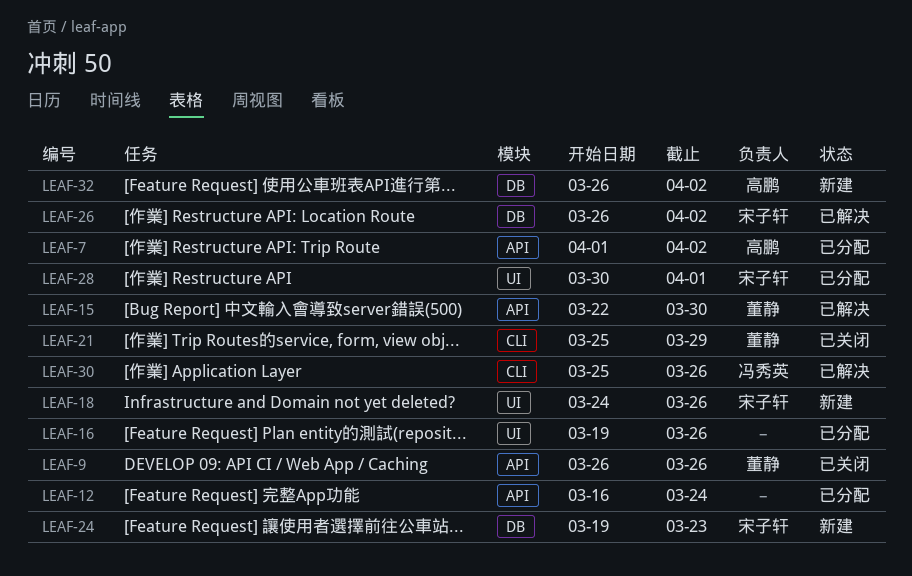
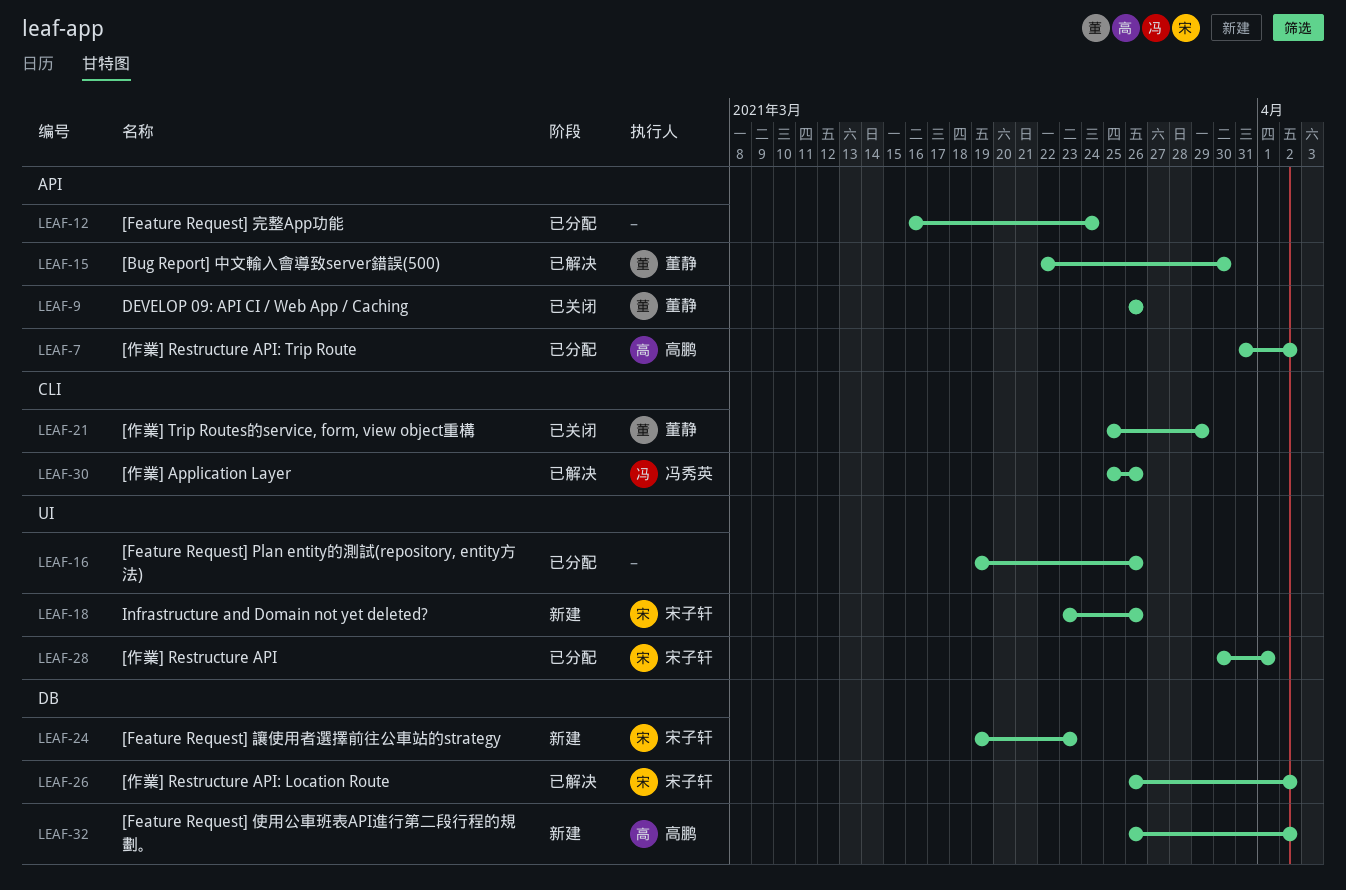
LEAF-7, start: Apr 1 -> Mar 31
LEAF-18, start: Mar 24 -> Mar 23

